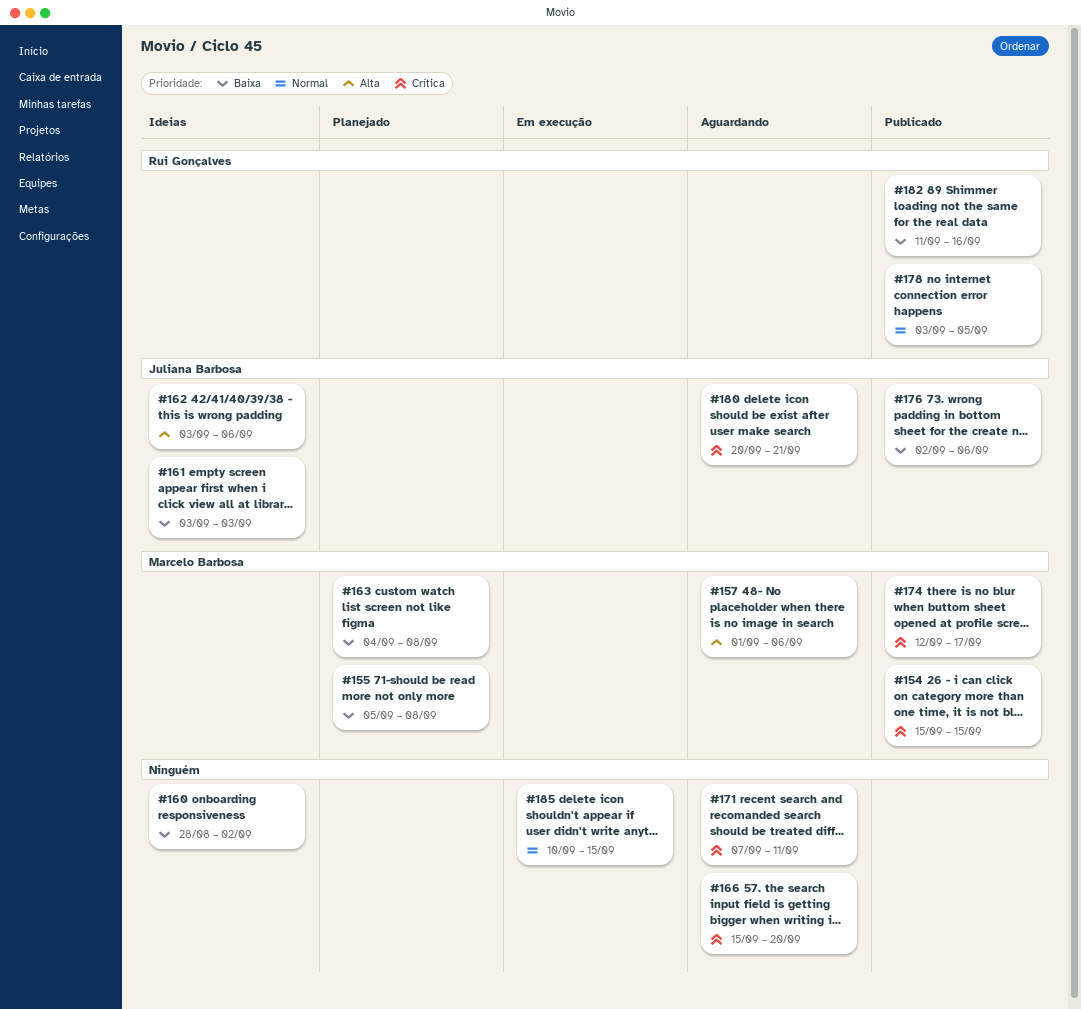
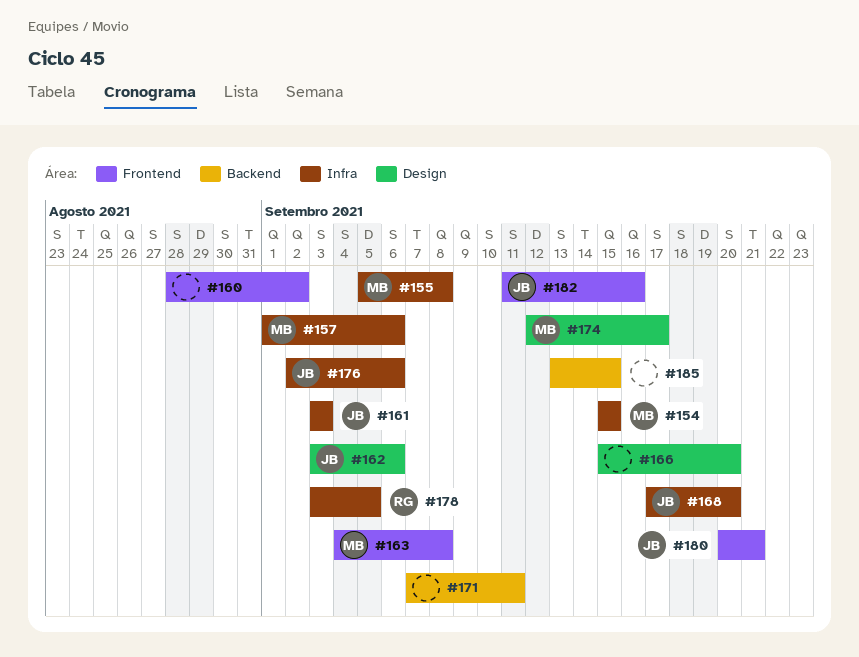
#168: none -> present
#182, owner: Rui Gonçalves -> Juliana Barbosa
#185, start: Sep 10 -> Sep 13

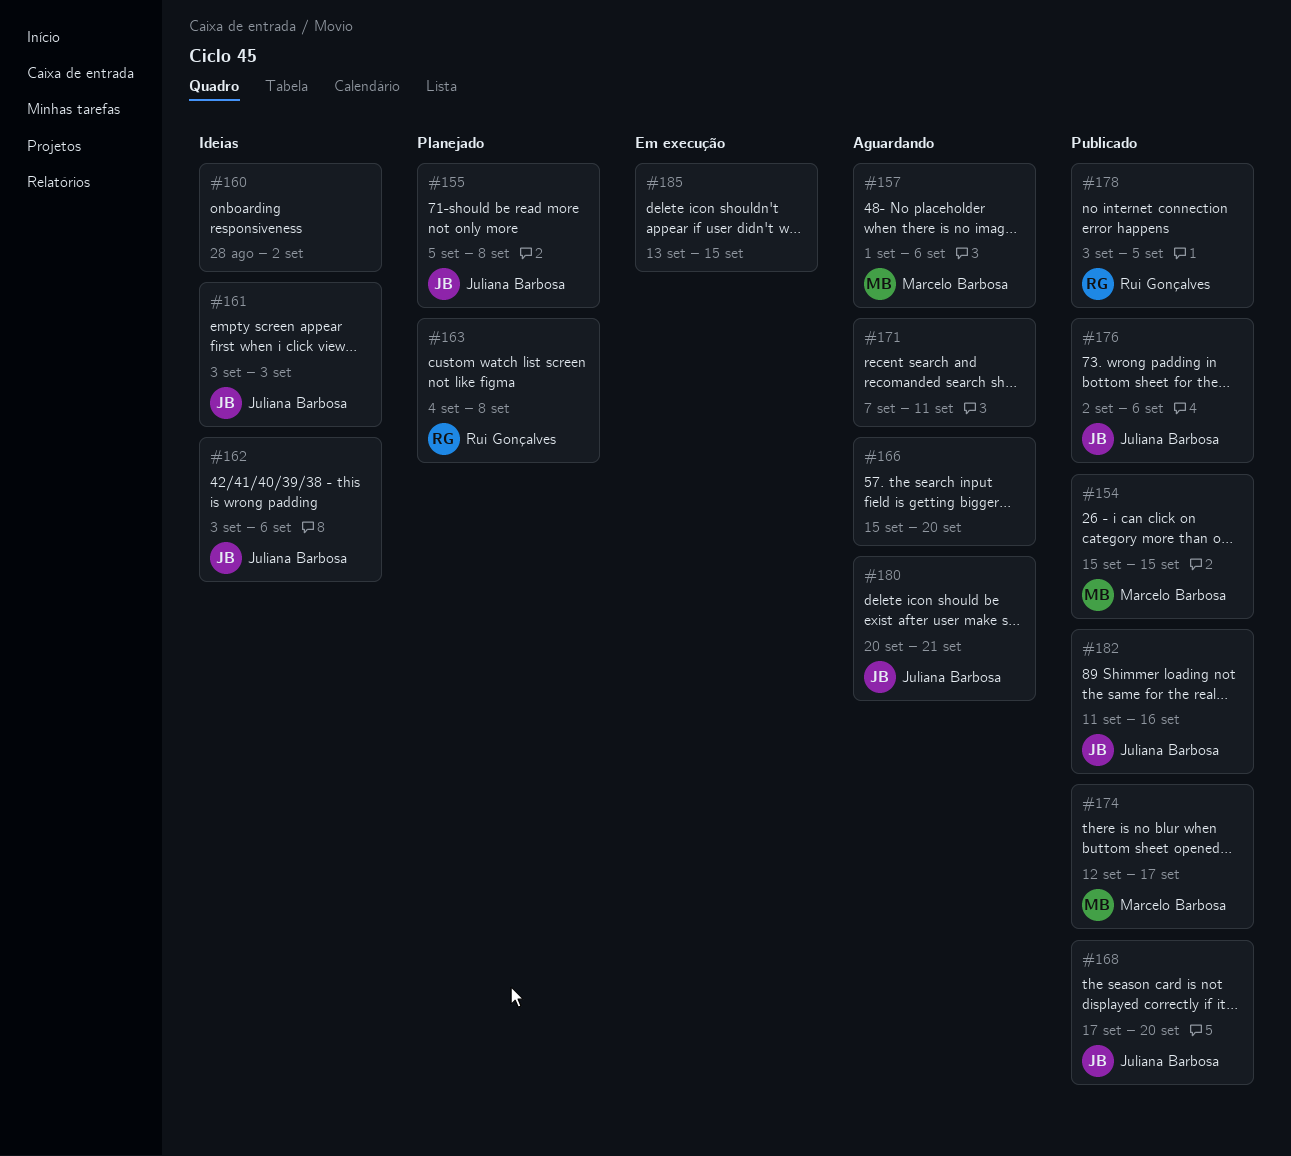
#155, owner: Marcelo Barbosa -> Juliana Barbosa
#163, owner: Marcelo Barbosa -> Rui Gonçalves

